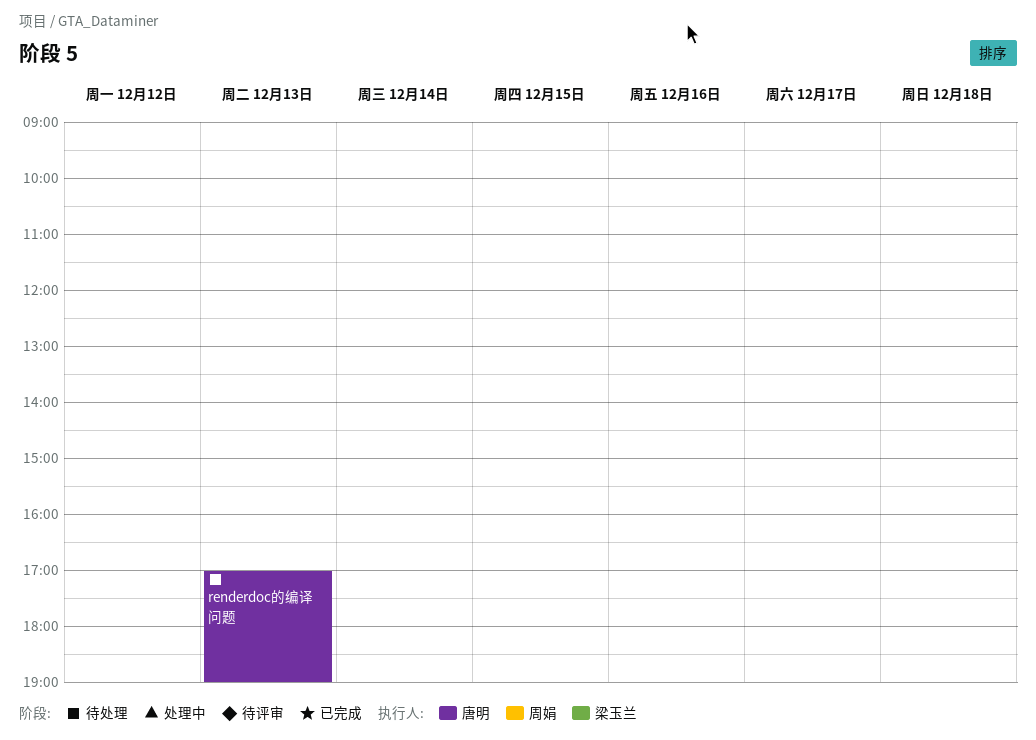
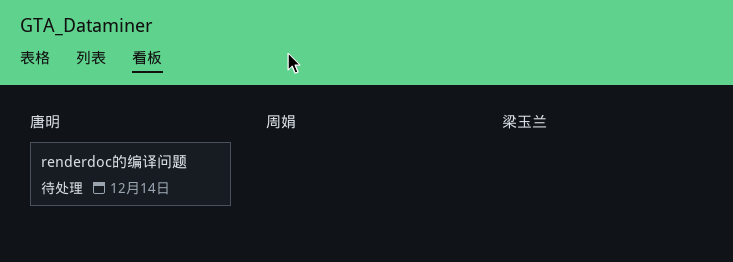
renderdoc的编译问题, day: Dec 13 -> Dec 14

